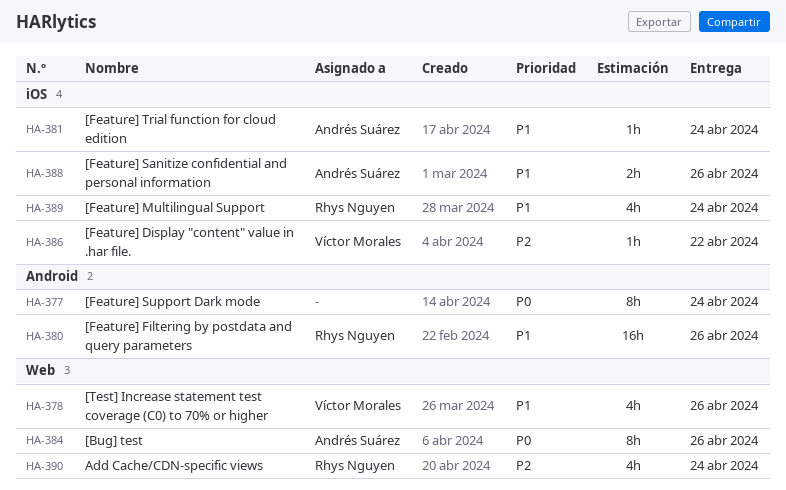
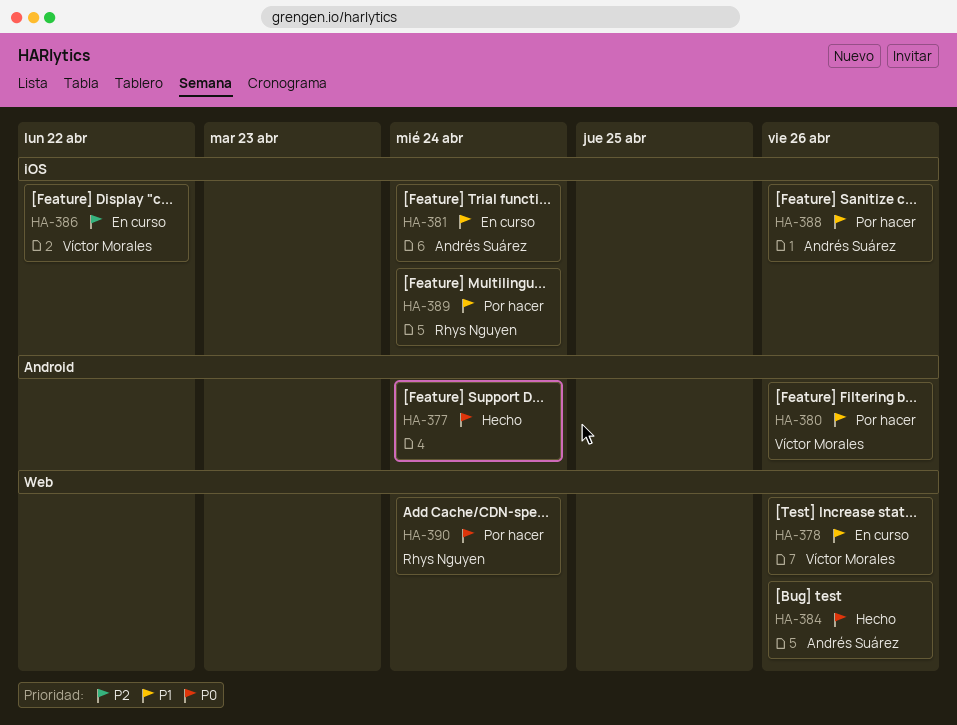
HA-380, owner: Rhys Nguyen -> Víctor Morales
HA-390, priority: P2 -> P0

